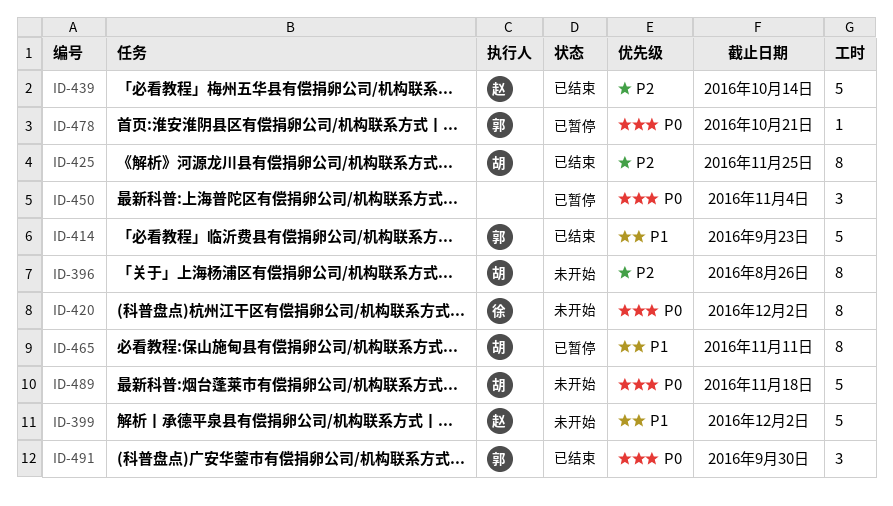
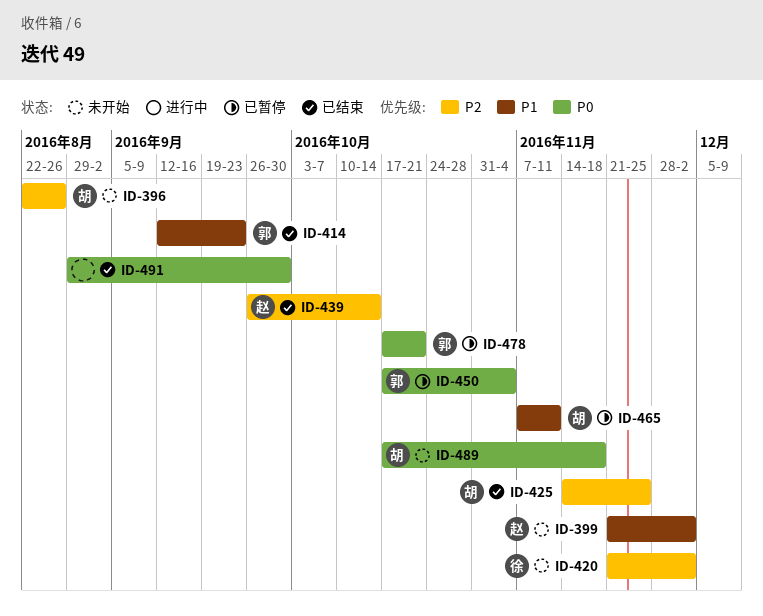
ID-420, priority: P0 -> P2
ID-450, owner: none -> 郭
ID-491, owner: 郭 -> none

